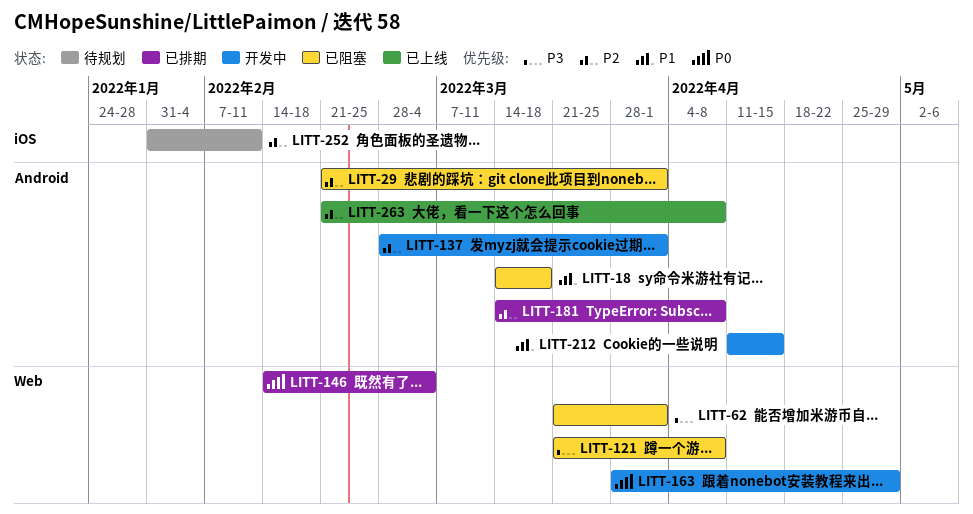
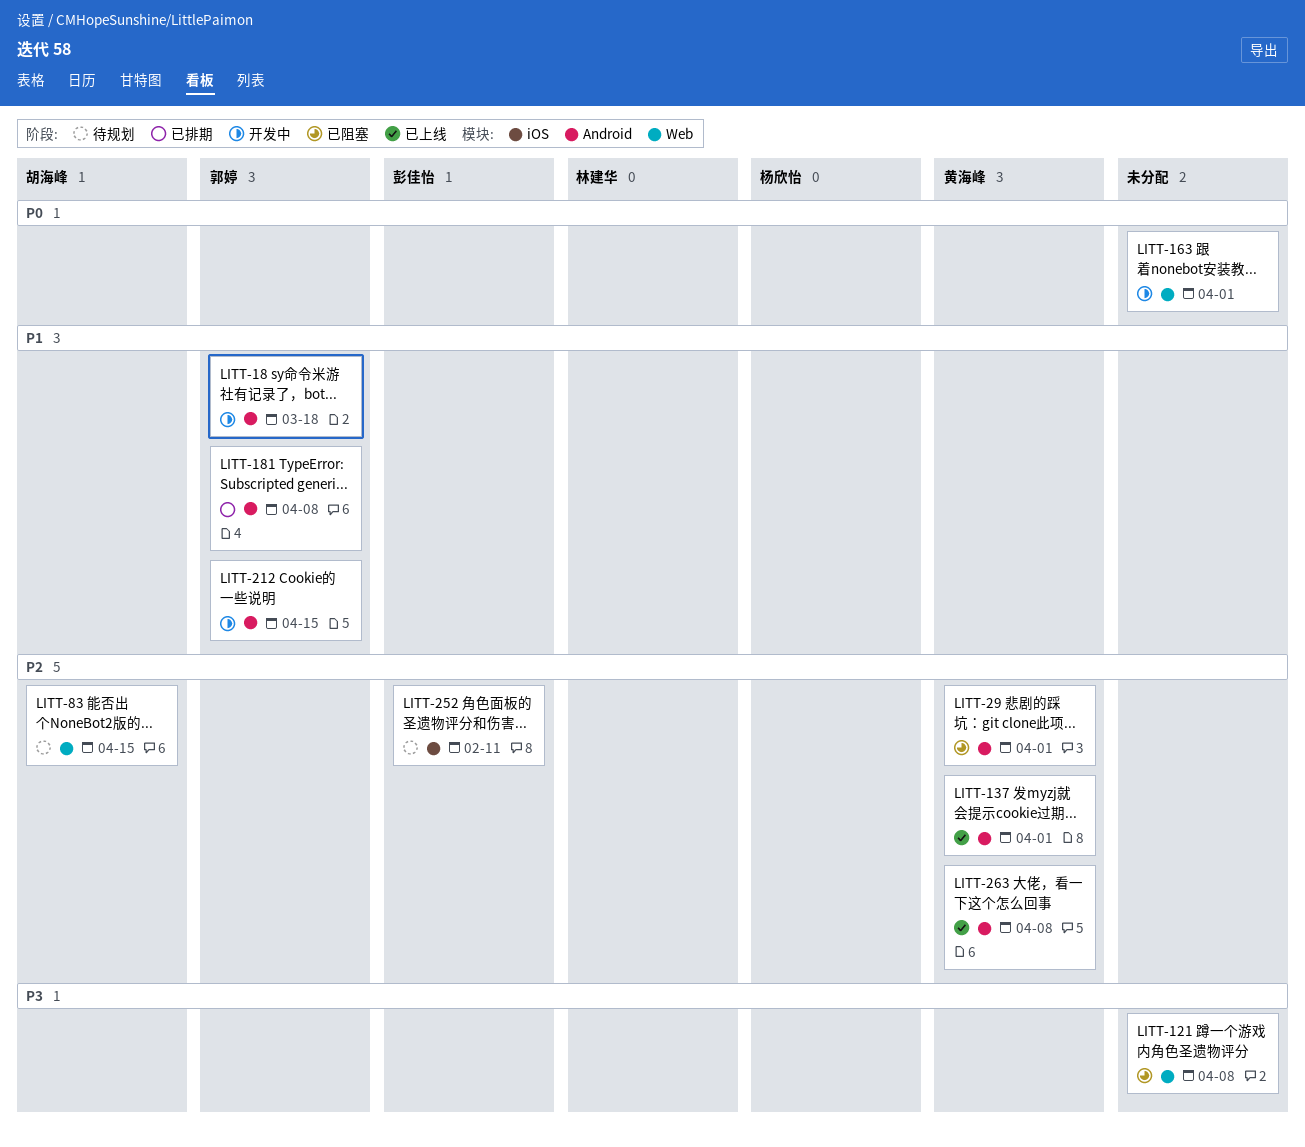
LITT-18, status: 已阻塞 -> 开发中
LITT-62: present -> none
LITT-83: none -> present
LITT-137, status: 开发中 -> 已上线
LITT-146: present -> none
LITT-163, due: Apr 29 -> Apr 1
LITT-181, priority: P2 -> P1

